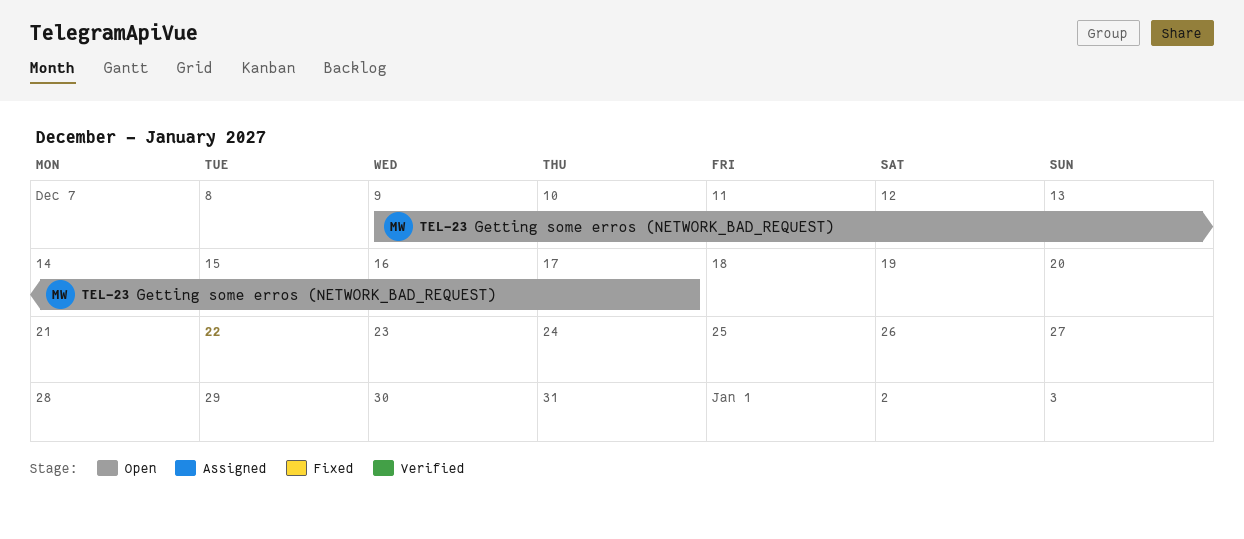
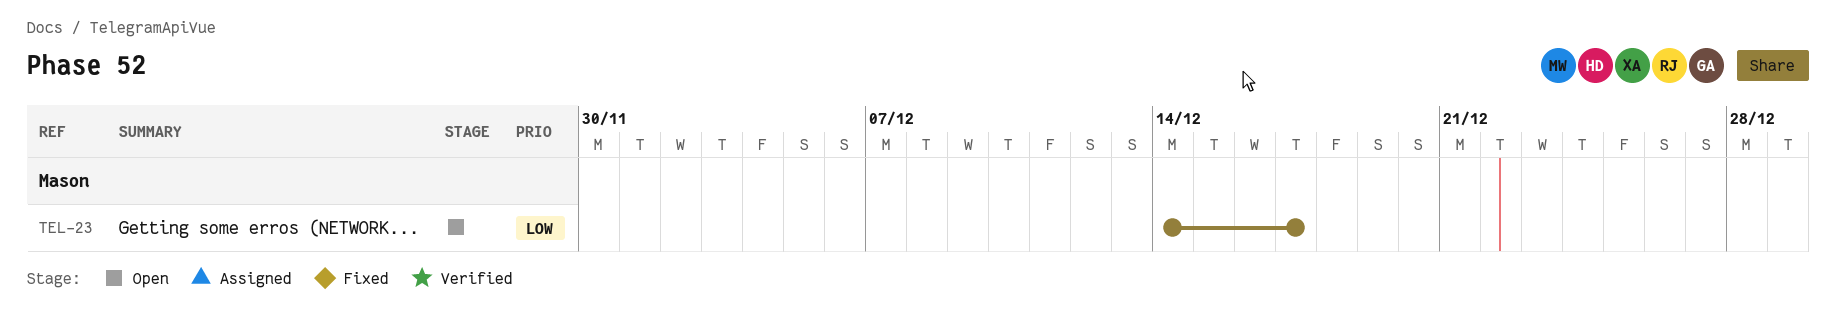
TEL-23, start: Dec 9 -> Dec 14

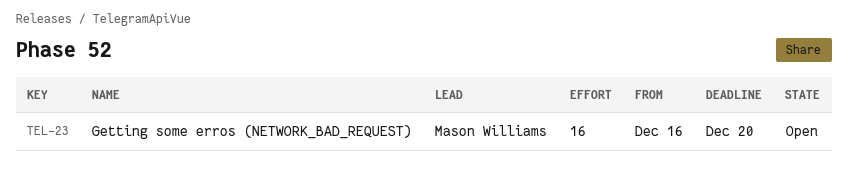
TEL-23, start: Dec 14 -> Dec 16
TEL-23, due: Dec 17 -> Dec 20

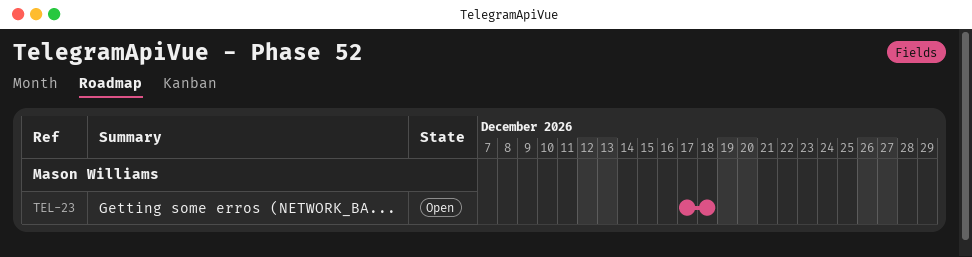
TEL-23, start: Dec 16 -> Dec 17
TEL-23, due: Dec 20 -> Dec 18

